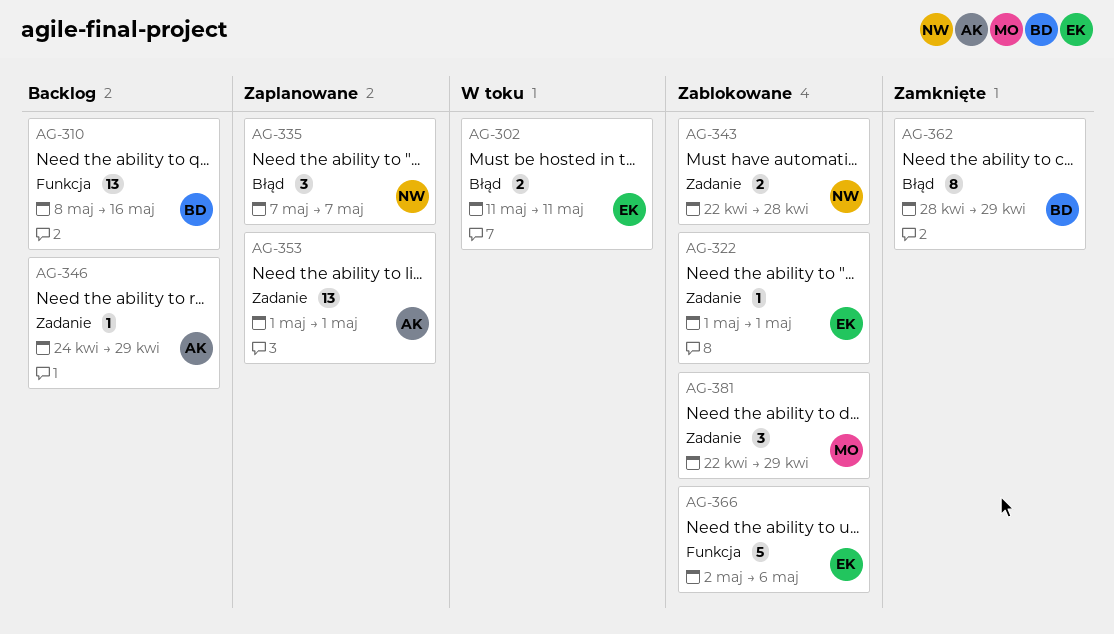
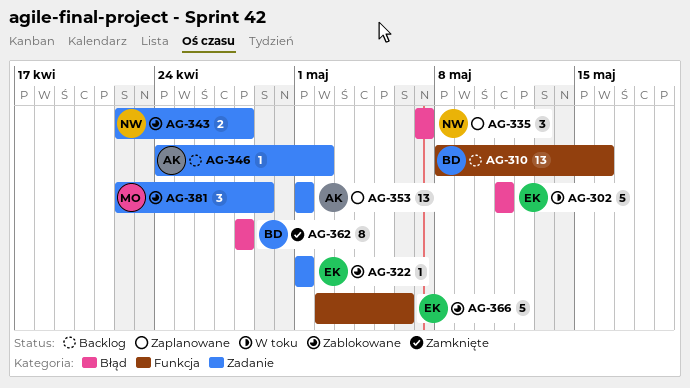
AG-302, estimate: 2 -> 5
AG-346, due: Apr 29 -> May 2
AG-362, due: Apr 29 -> Apr 28

